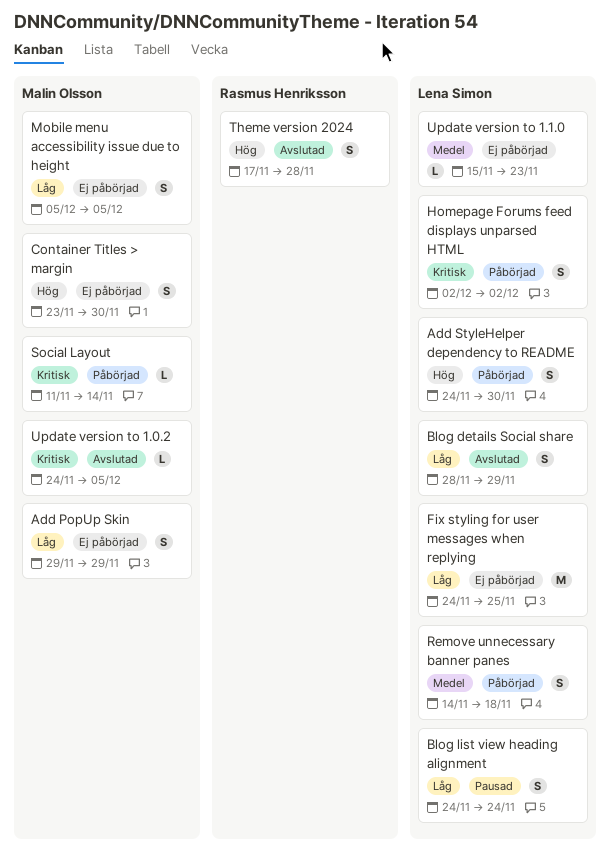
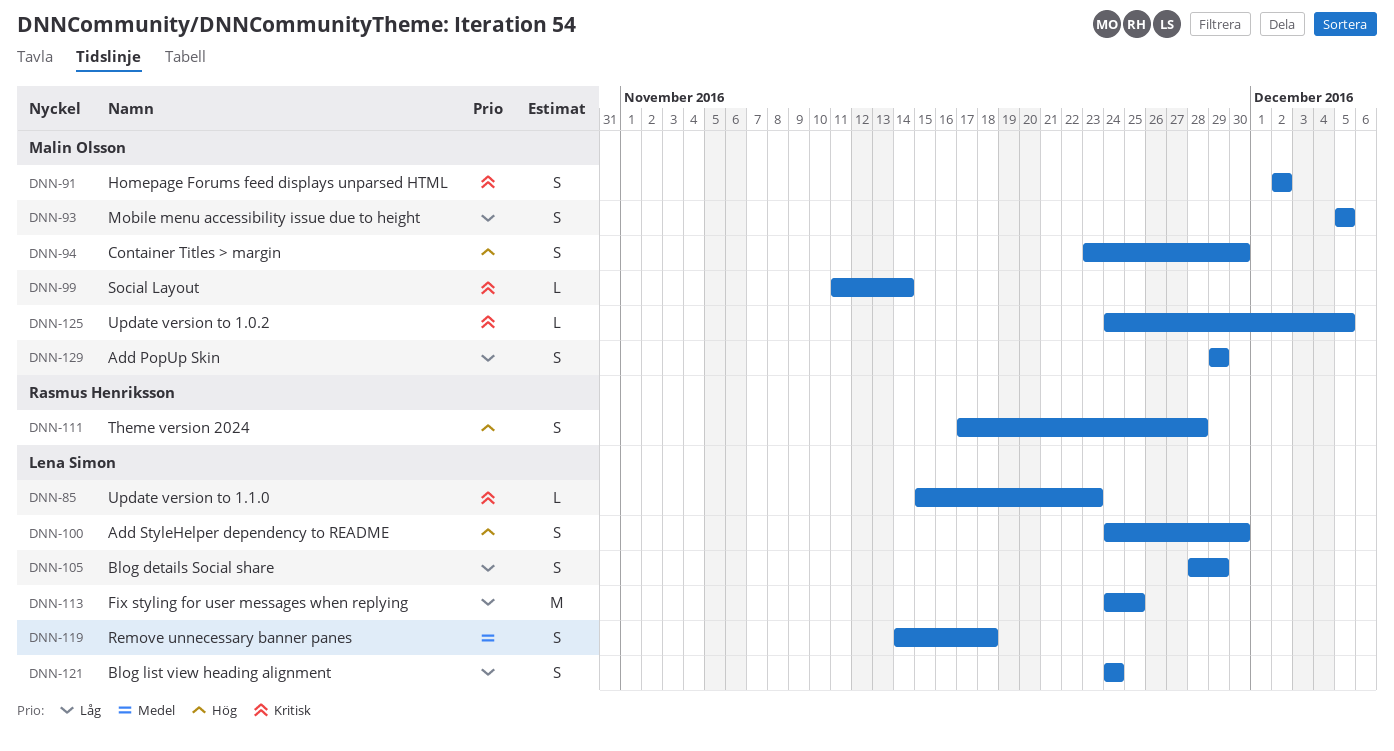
Homepage Forums feed displays unparsed HTML, owner: Lena Simon -> Malin Olsson
Update version to 1.1.0, priority: Medel -> Kritisk

